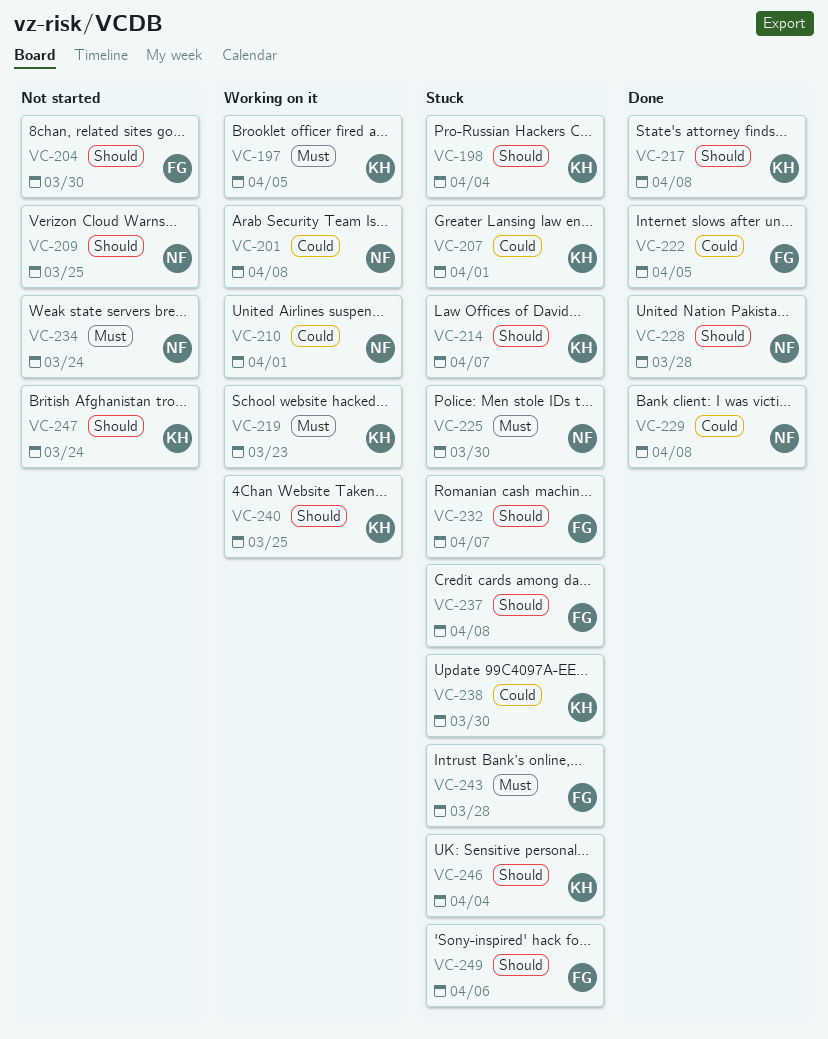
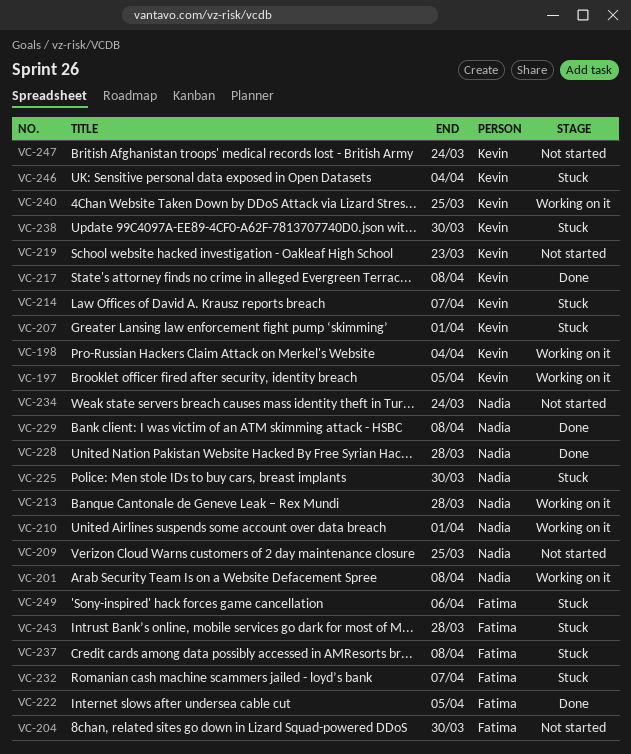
VC-198, status: Stuck -> Working on it
VC-213: none -> present
VC-219, status: Working on it -> Not started

